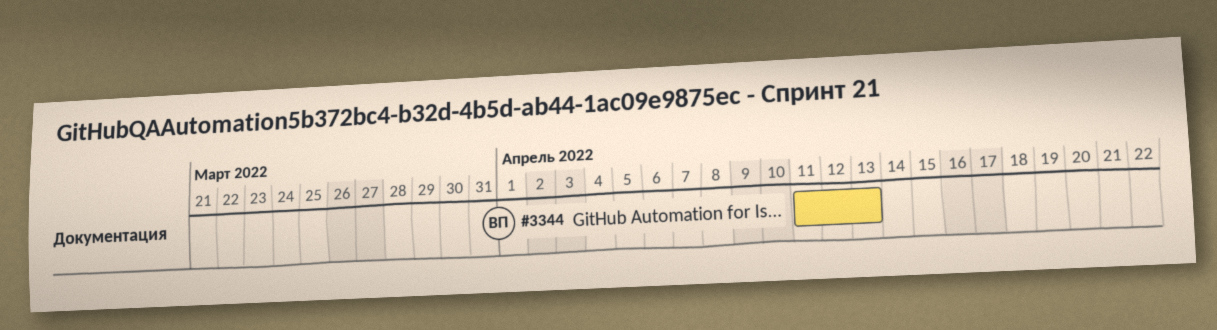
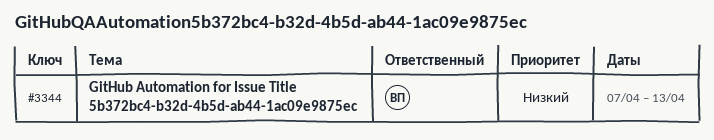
#3344, start: Apr 11 -> Apr 7

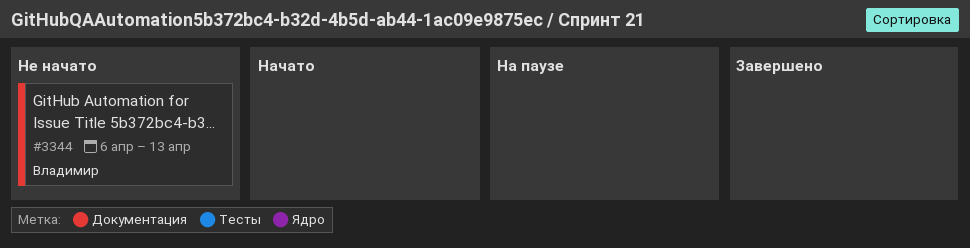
#3344, start: Apr 7 -> Apr 6

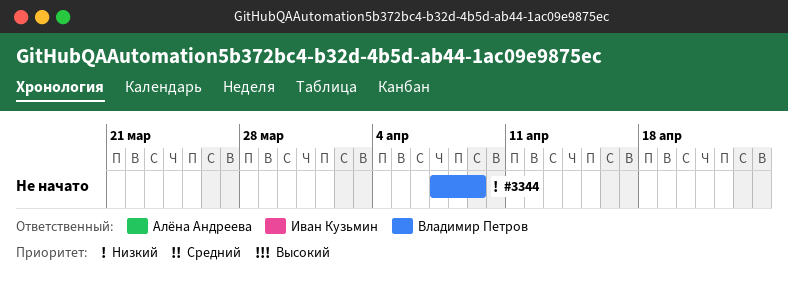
#3344, start: Apr 6 -> Apr 7
#3344, due: Apr 13 -> Apr 9

